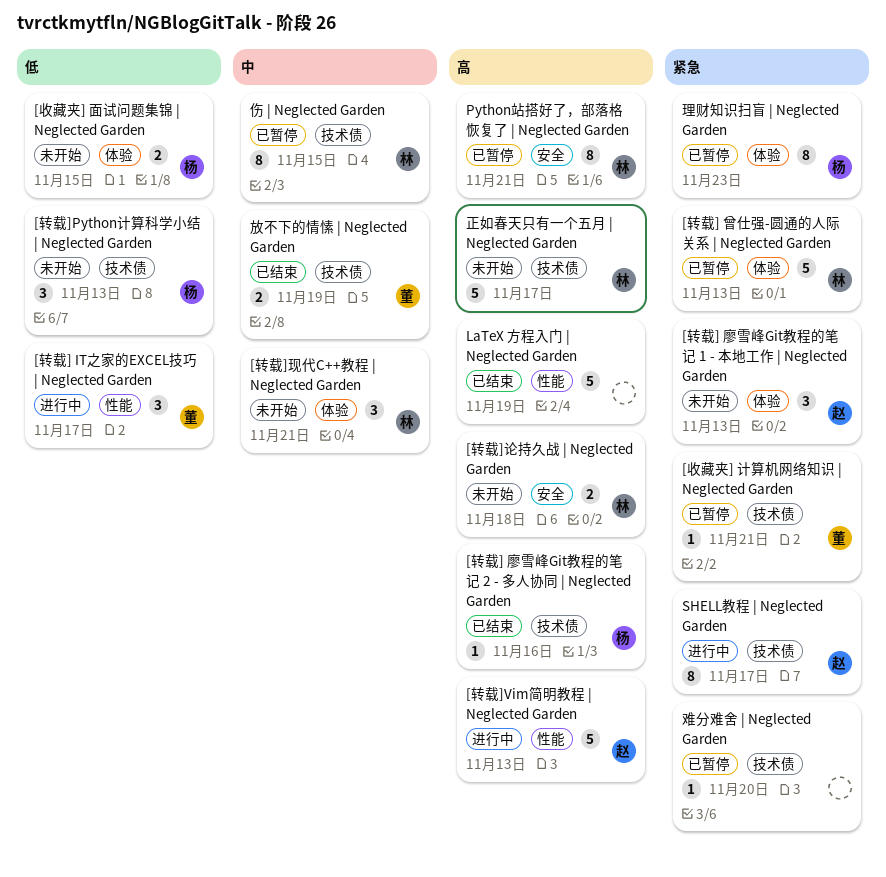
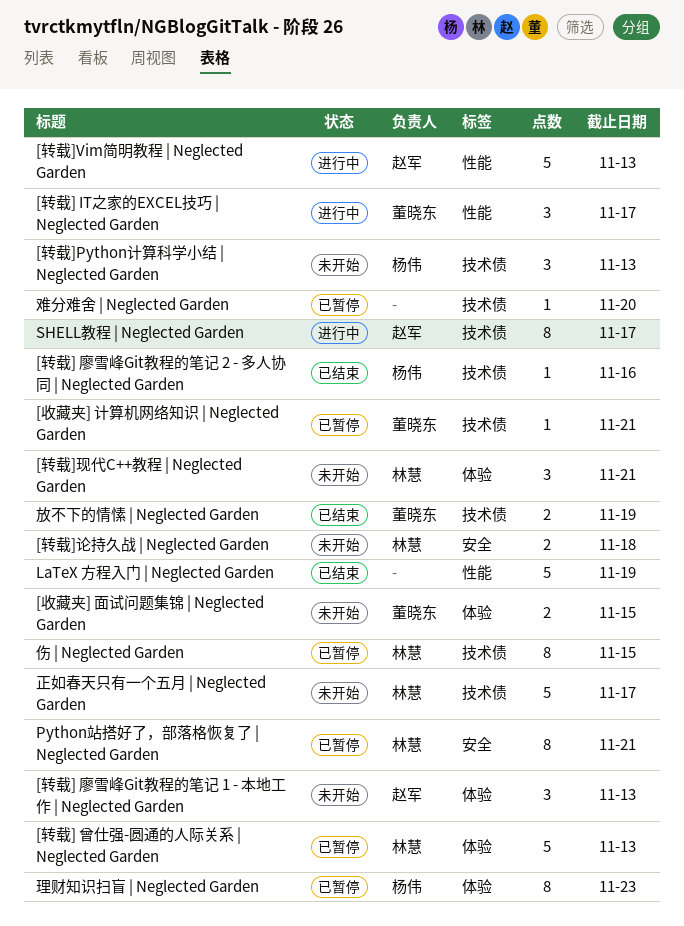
[收藏夹] 面试问题集锦 | Neglected Garden, owner: 杨伟 -> 董晓东

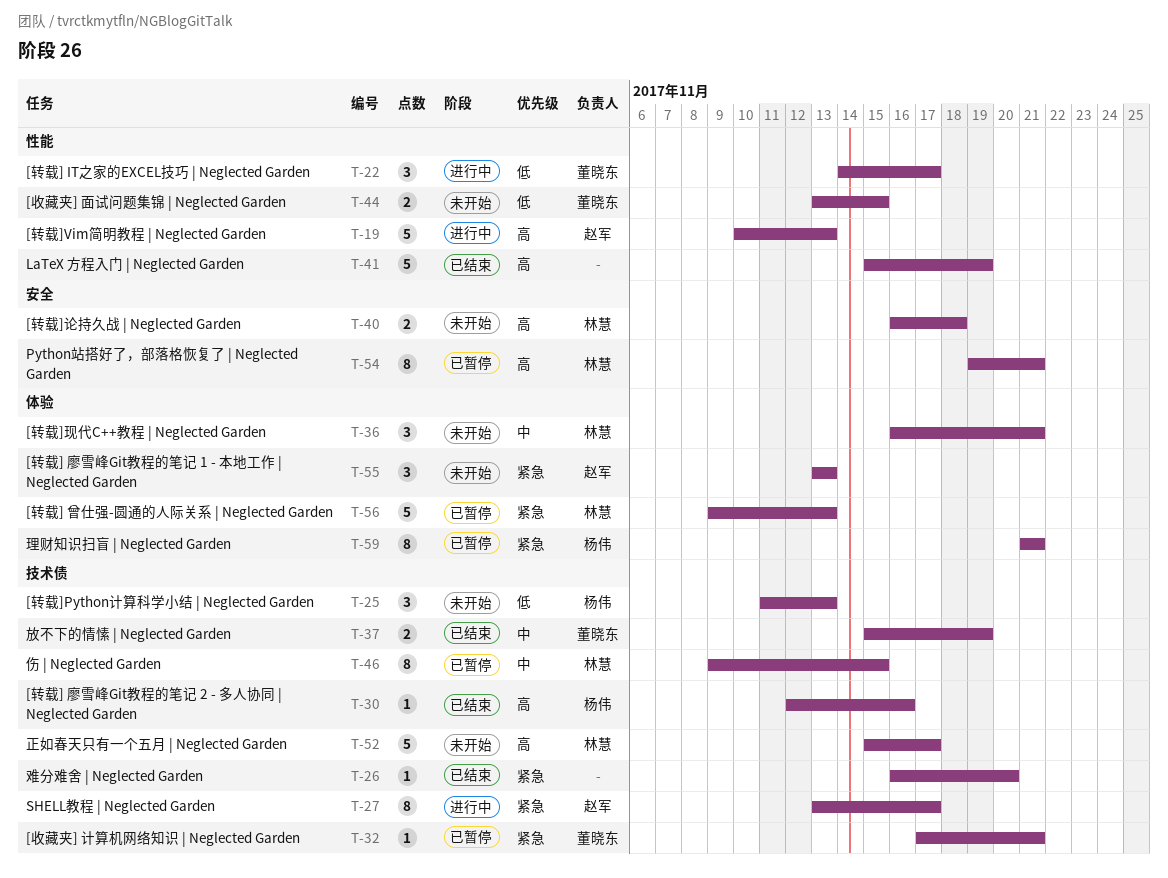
[收藏夹] 面试问题集锦 | Neglected Garden, label: 体验 -> 性能
理财知识扫盲 | Neglected Garden, due: Nov 23 -> Nov 21
难分难舍 | Neglected Garden, status: 已暂停 -> 已结束

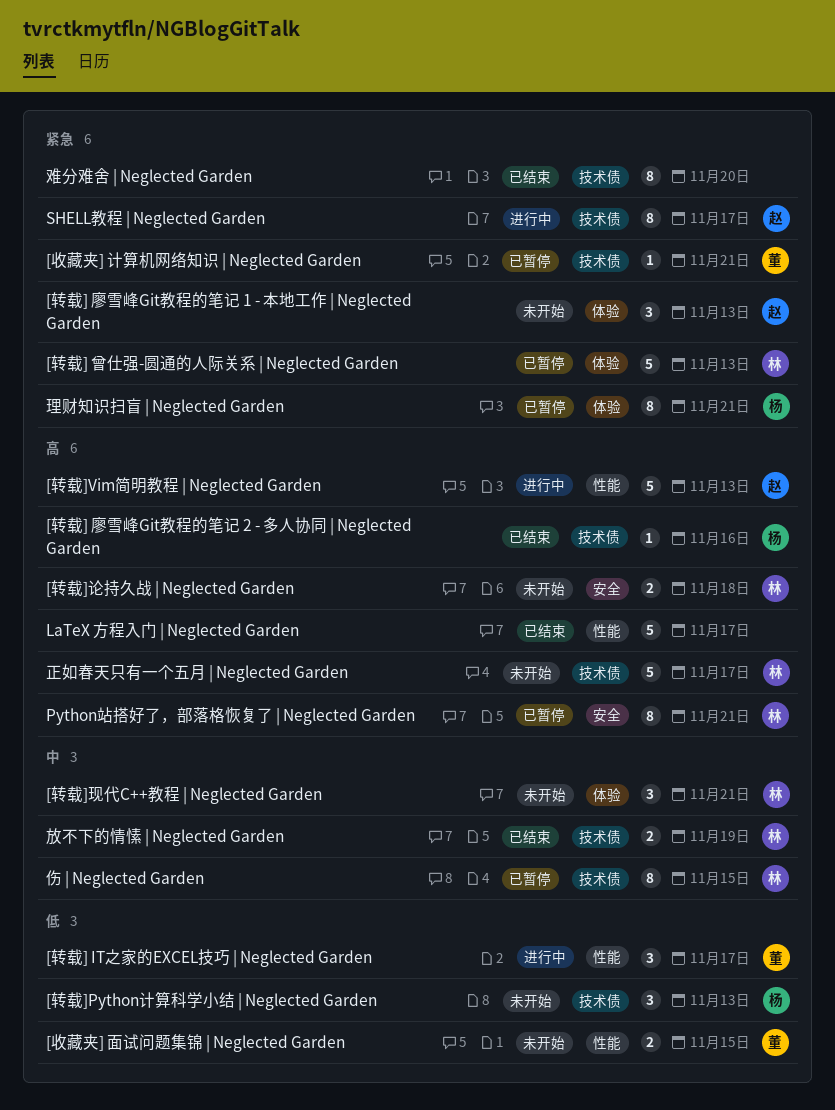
LaTeX 方程入门 | Neglected Garden, due: Nov 19 -> Nov 17
放不下的情愫 | Neglected Garden, owner: 董晓东 -> 林慧
难分难舍 | Neglected Garden, estimate: 1 -> 8

